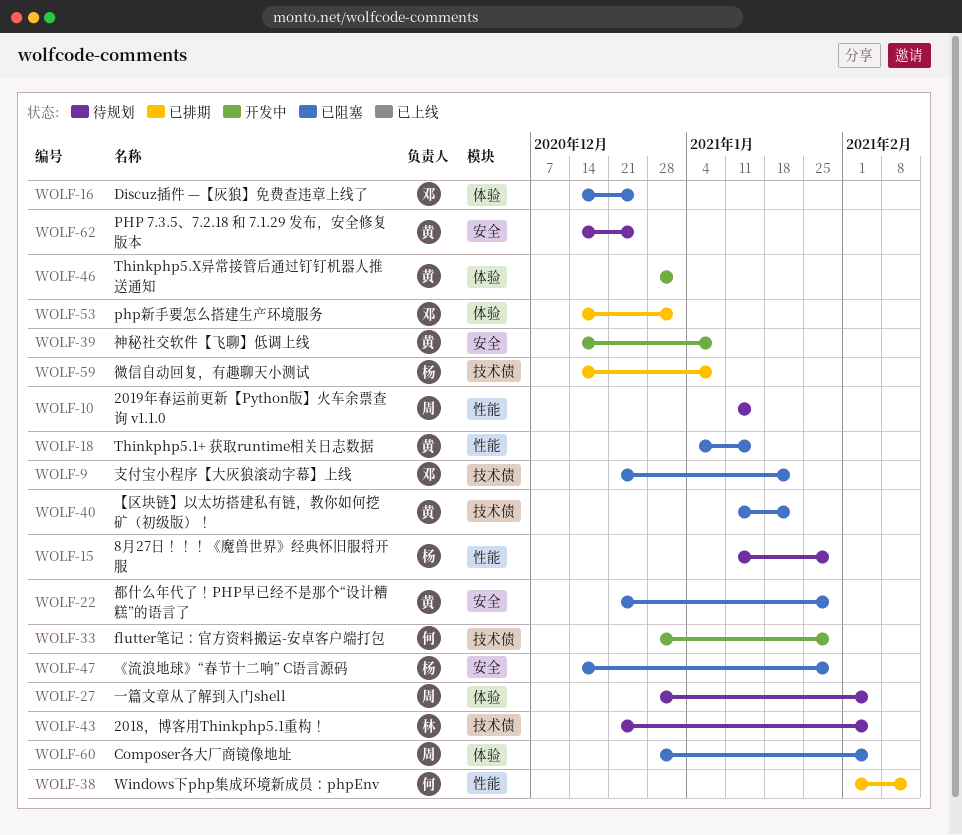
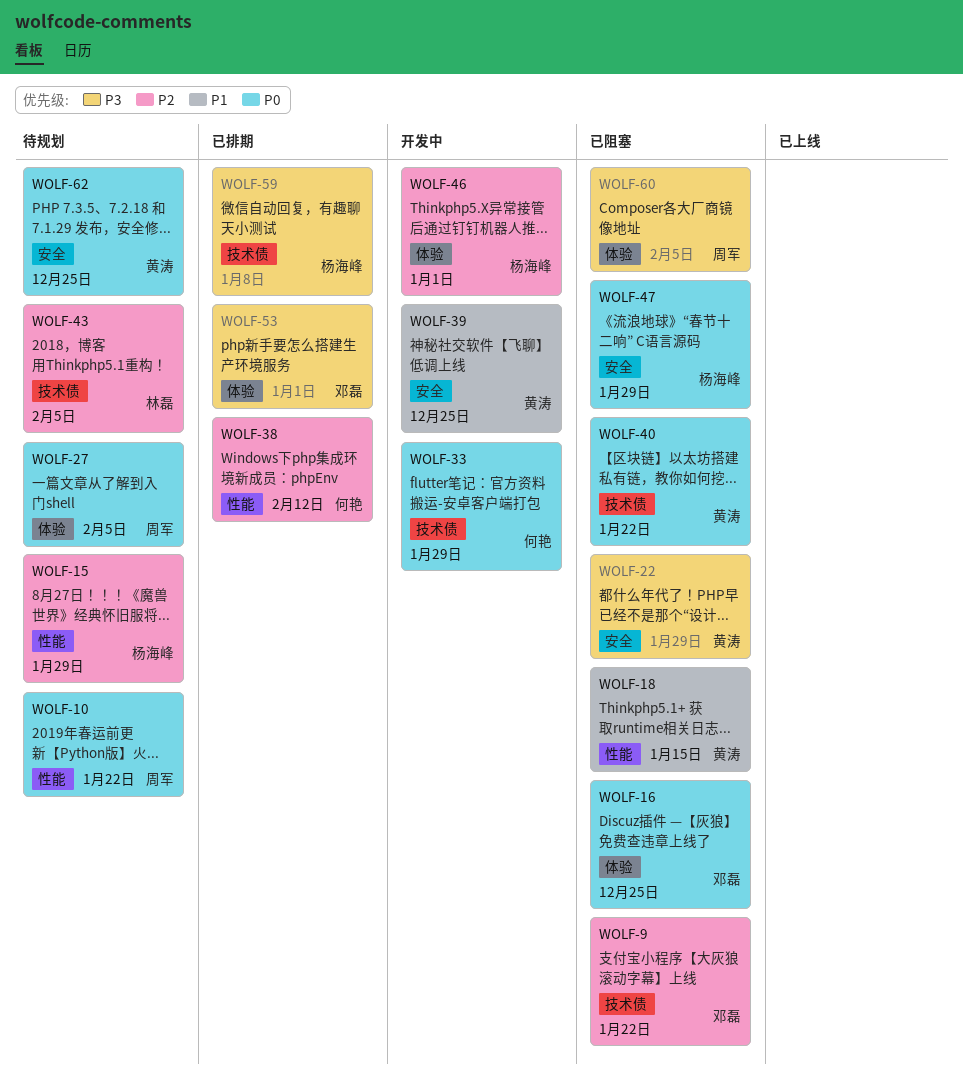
WOLF-10, due: Jan 15 -> Jan 22
WOLF-39, due: Jan 8 -> Dec 25
WOLF-46, owner: 黄涛 -> 杨海峰

